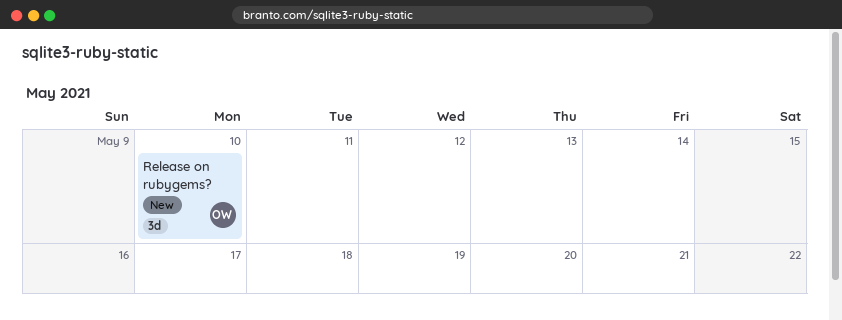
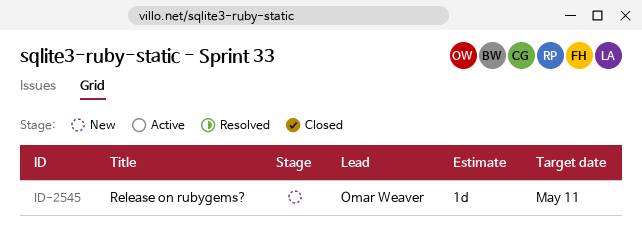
Release on rubygems?, estimate: 3d -> 1d
Release on rubygems?, due: May 10 -> May 11

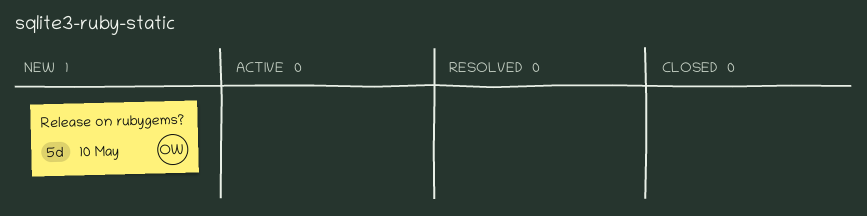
Release on rubygems?, estimate: 1d -> 5d
Release on rubygems?, due: May 11 -> May 10

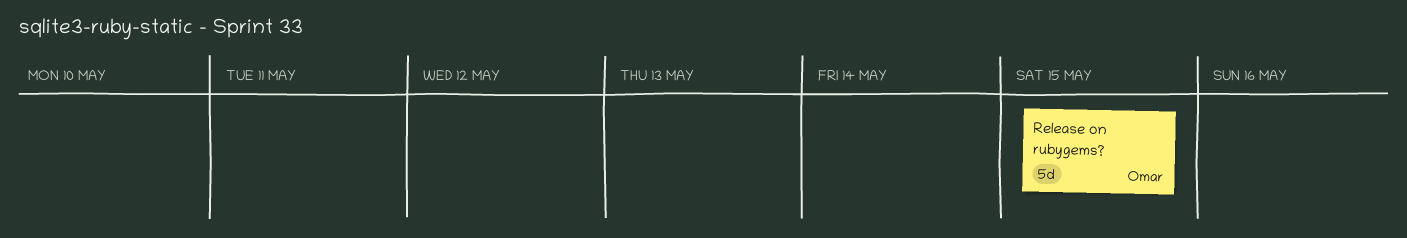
Release on rubygems?, due: May 10 -> May 15

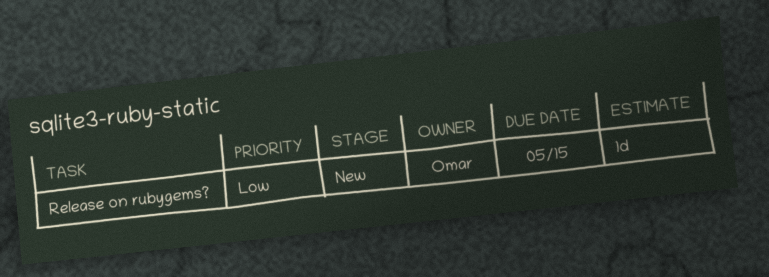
Release on rubygems?, estimate: 5d -> 1d

